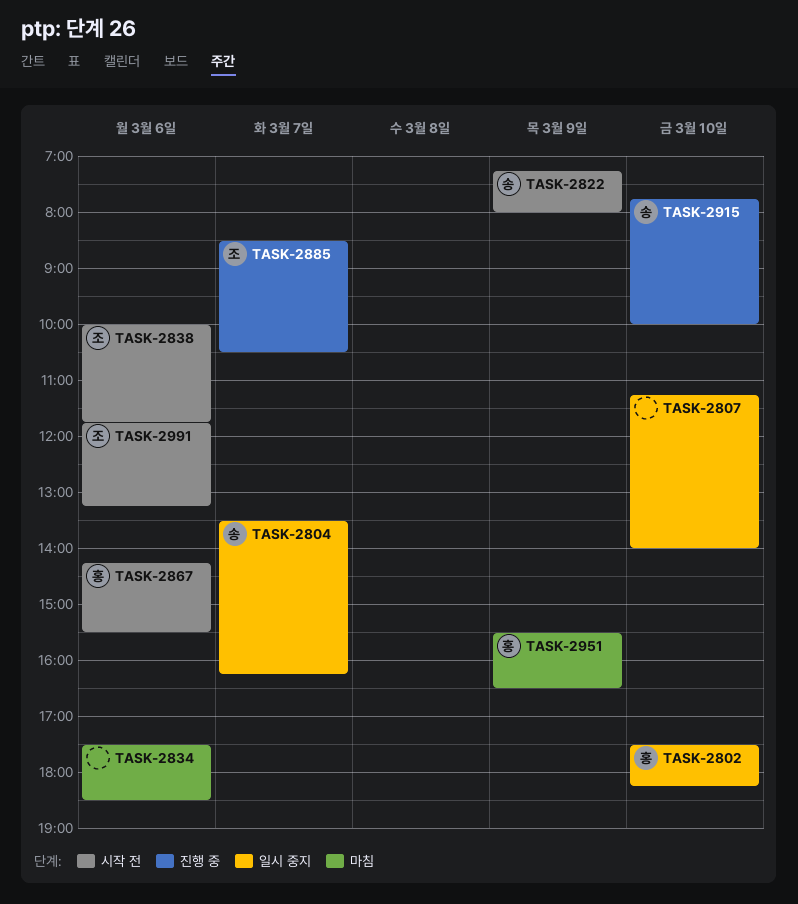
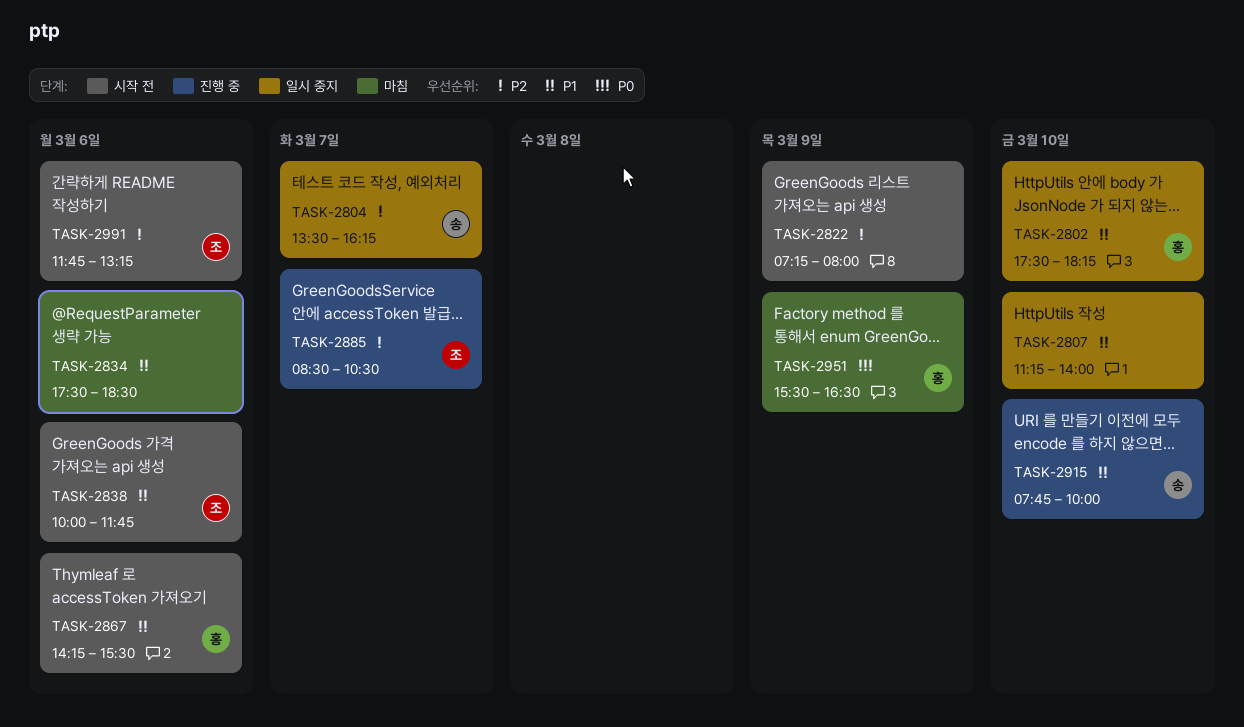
TASK-2822, owner: 송 -> none

